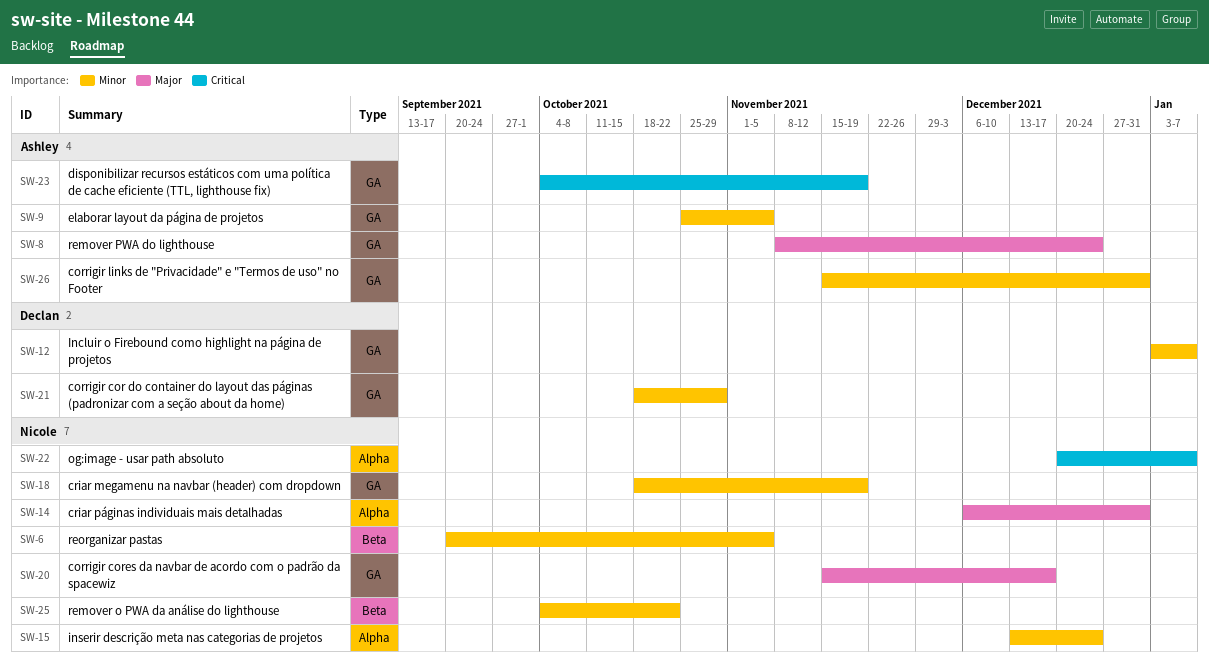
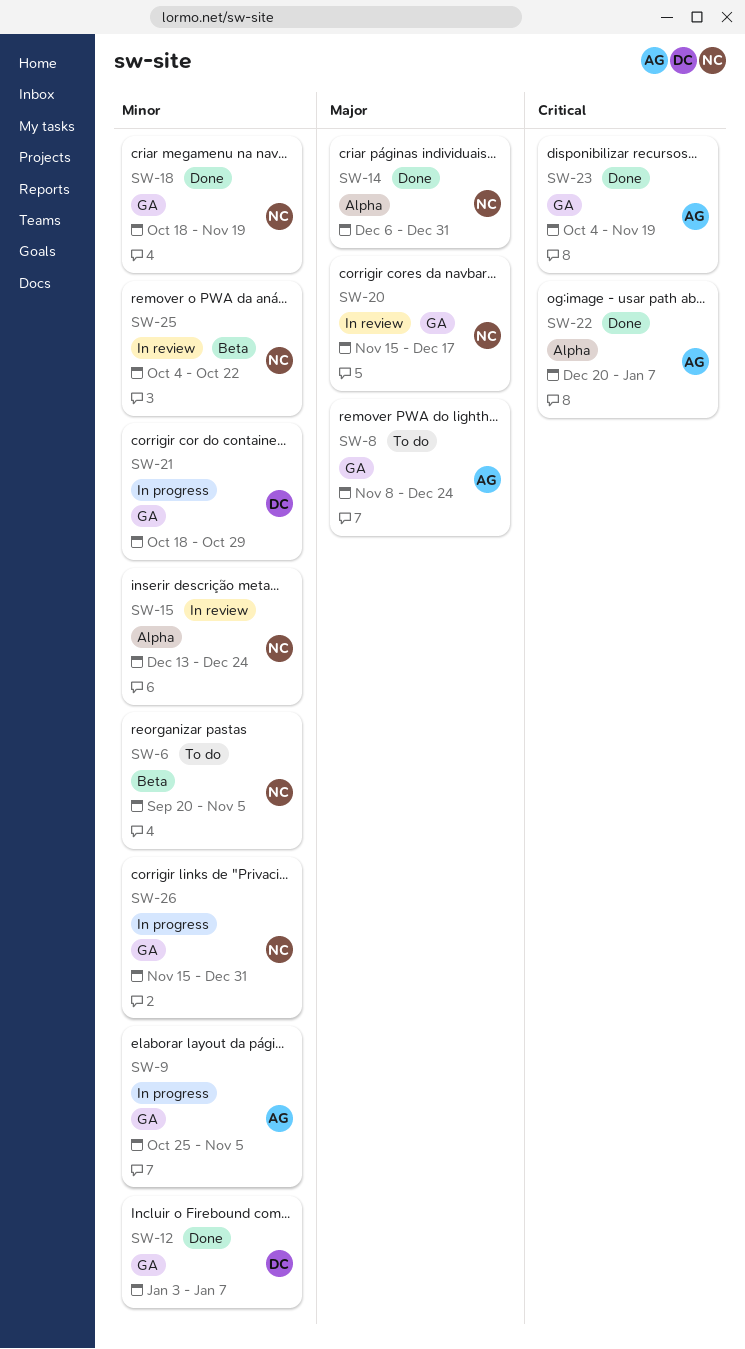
SW-22, owner: Nicole -> Ashley
SW-26, owner: Ashley -> Nicole

